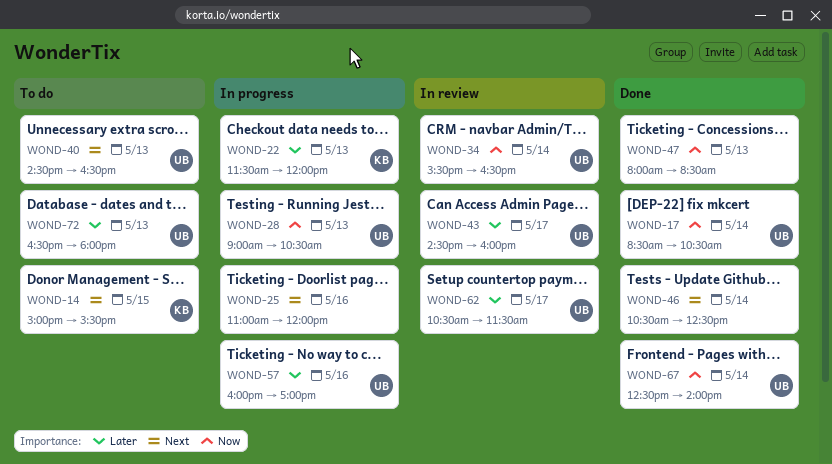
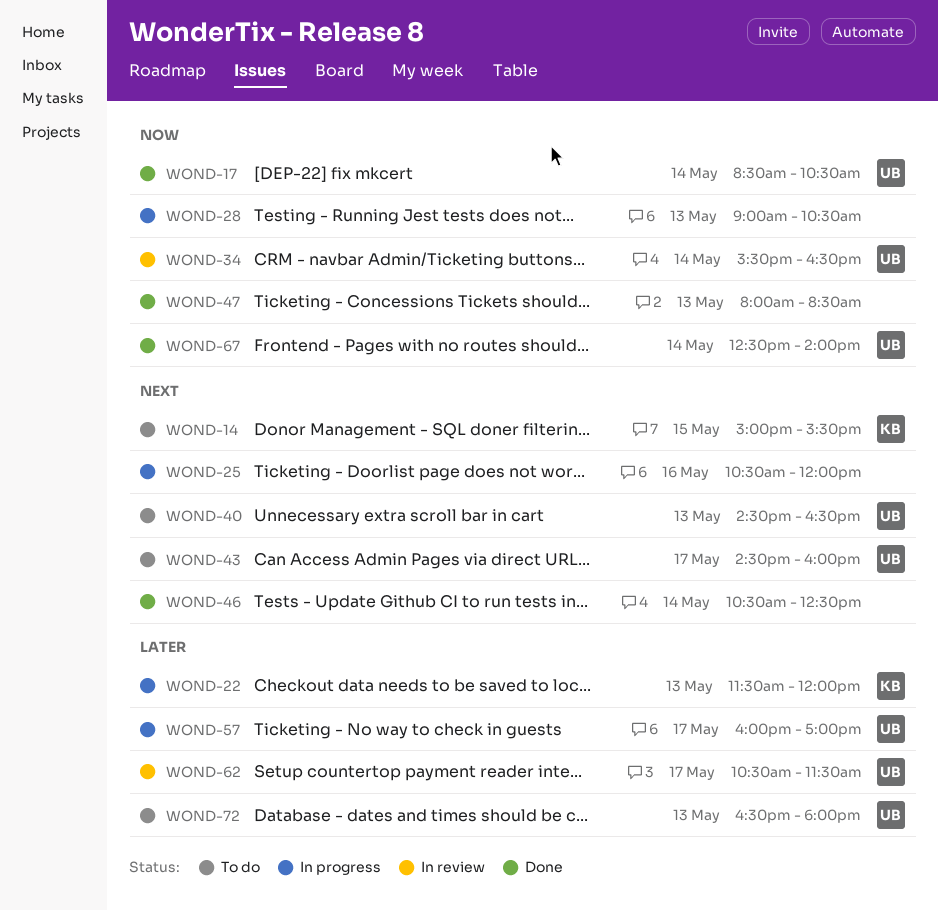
WOND-25, begins: 11:00 -> 10:30
WOND-28, owner: UB -> none
WOND-43, status: In review -> To do
WOND-43, priority: Later -> Next
WOND-57, day: May 16 -> May 17

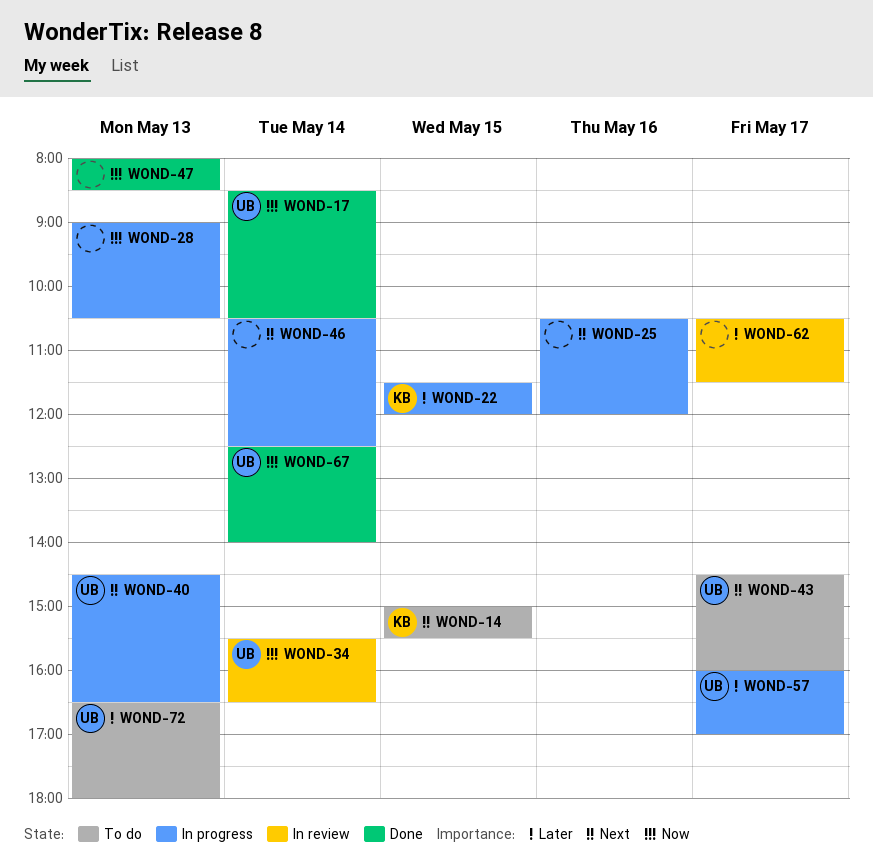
WOND-22, day: May 13 -> May 15
WOND-40, status: To do -> In progress
WOND-46, status: Done -> In progress
WOND-62, owner: UB -> none

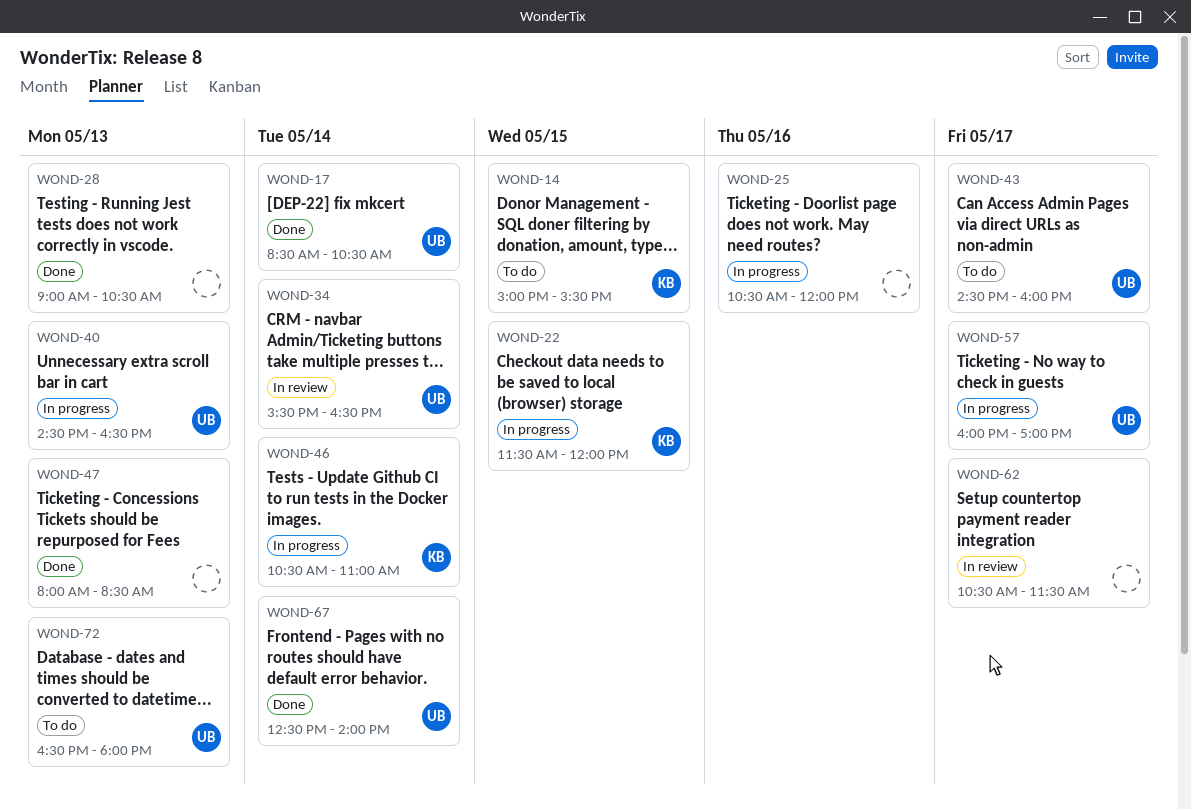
WOND-28, status: In progress -> Done
WOND-46, owner: none -> KB
WOND-46, ends: 12:30 -> 11:00

